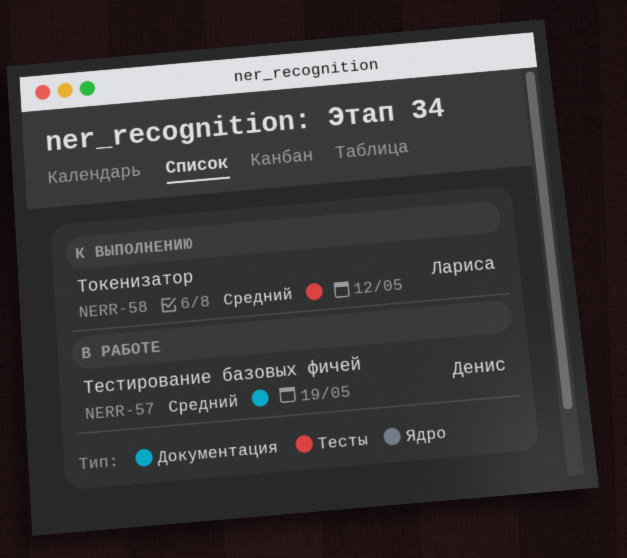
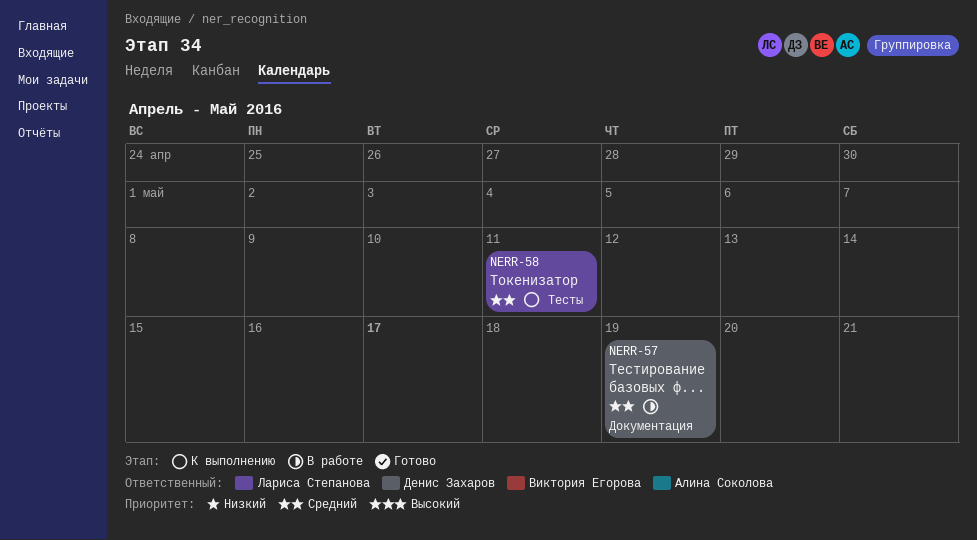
NERR-58, due: May 12 -> May 11

